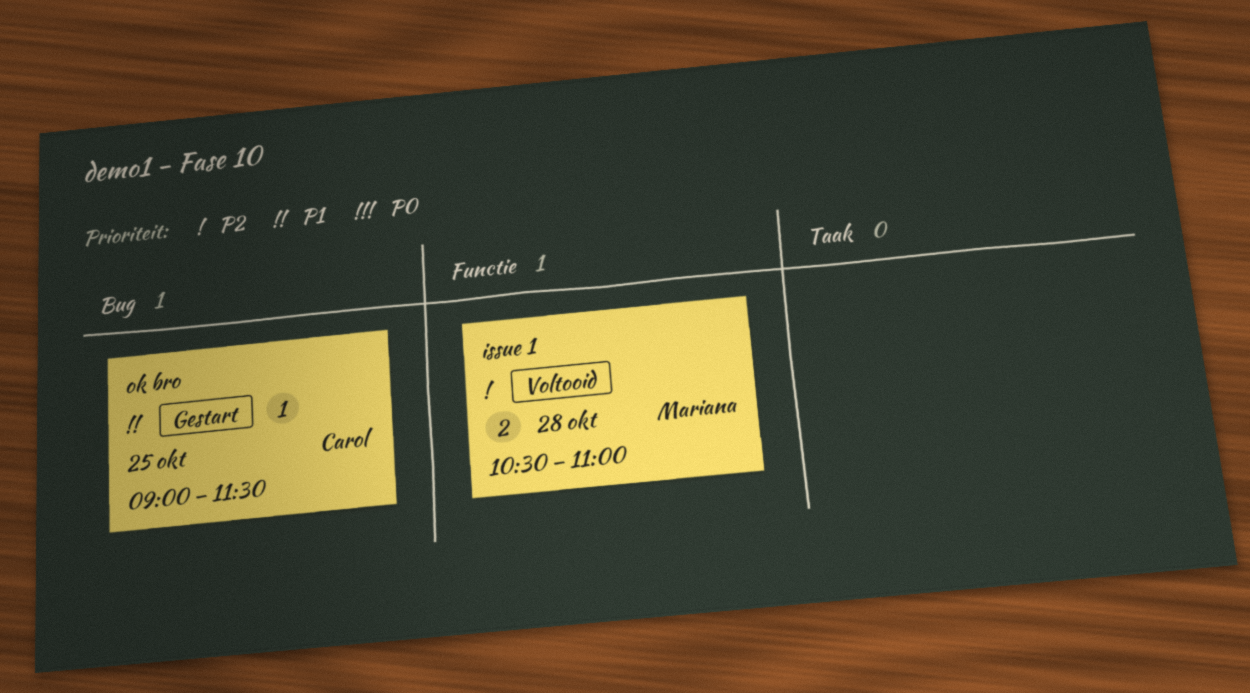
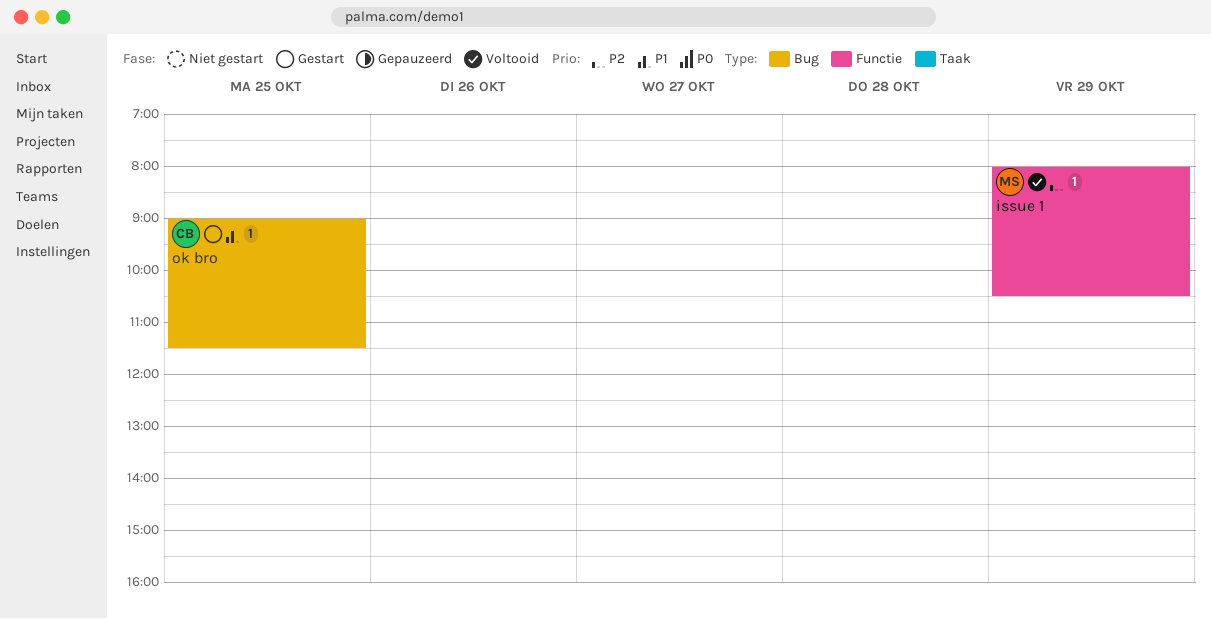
issue 1, estimate: 2 -> 1
issue 1, day: Oct 28 -> Oct 29
issue 1, begins: 10:30 -> 08:00
issue 1, ends: 11:00 -> 10:30

